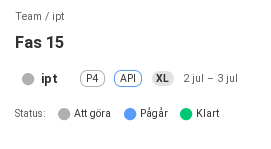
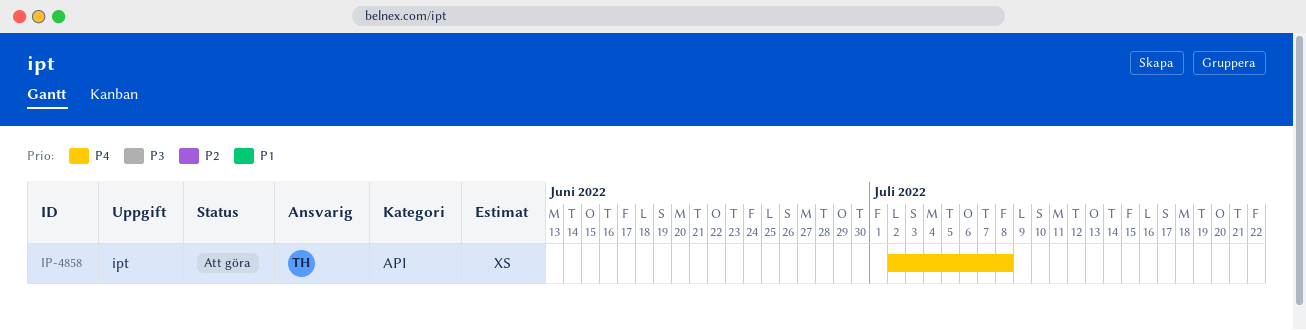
ipt, estimate: XL -> XS
ipt, due: Jul 3 -> Jul 8

